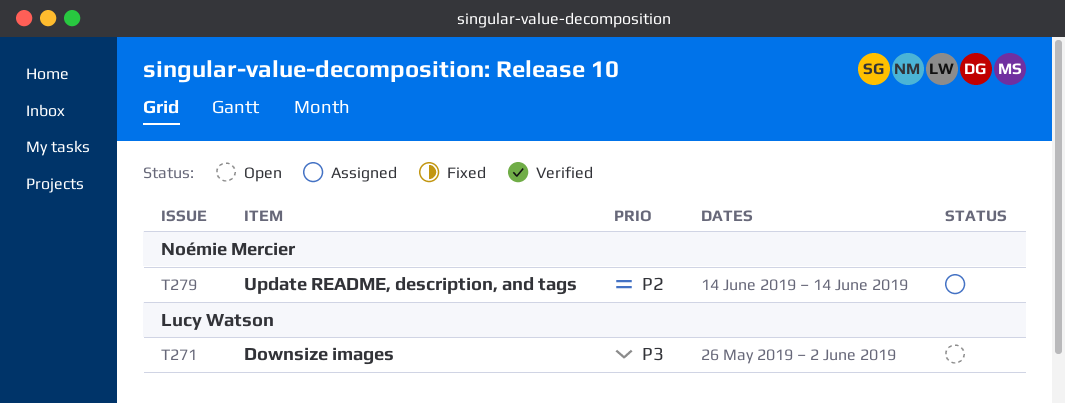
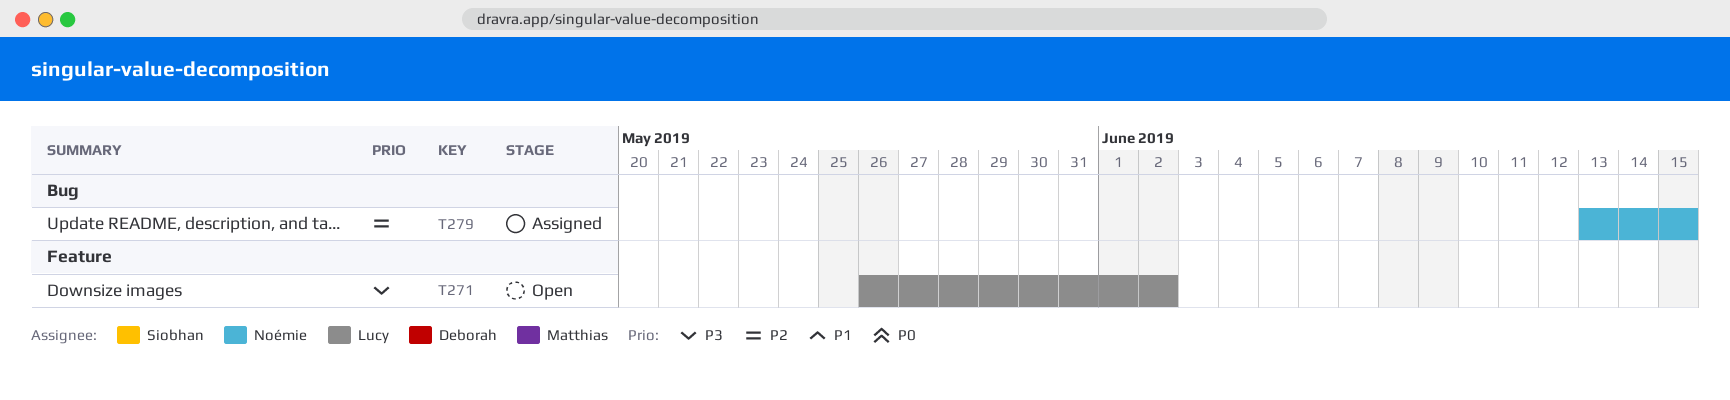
T279, start: Jun 14 -> Jun 13
T279, due: Jun 14 -> Jun 15

